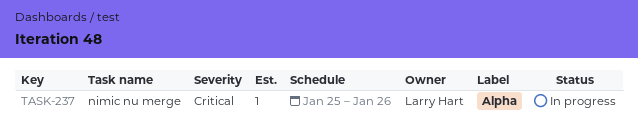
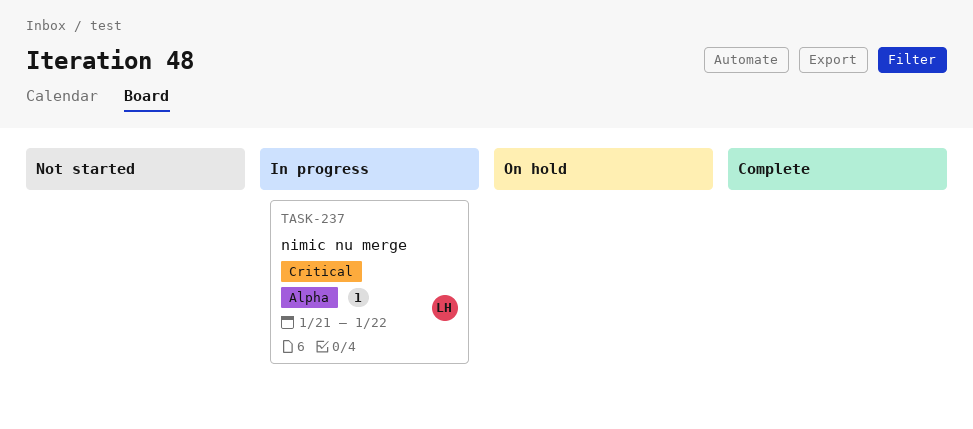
TASK-237, start: Jan 25 -> Jan 21
TASK-237, due: Jan 26 -> Jan 22

